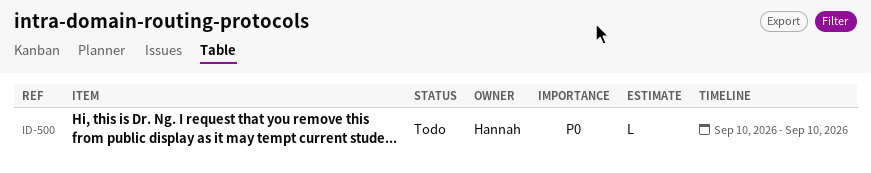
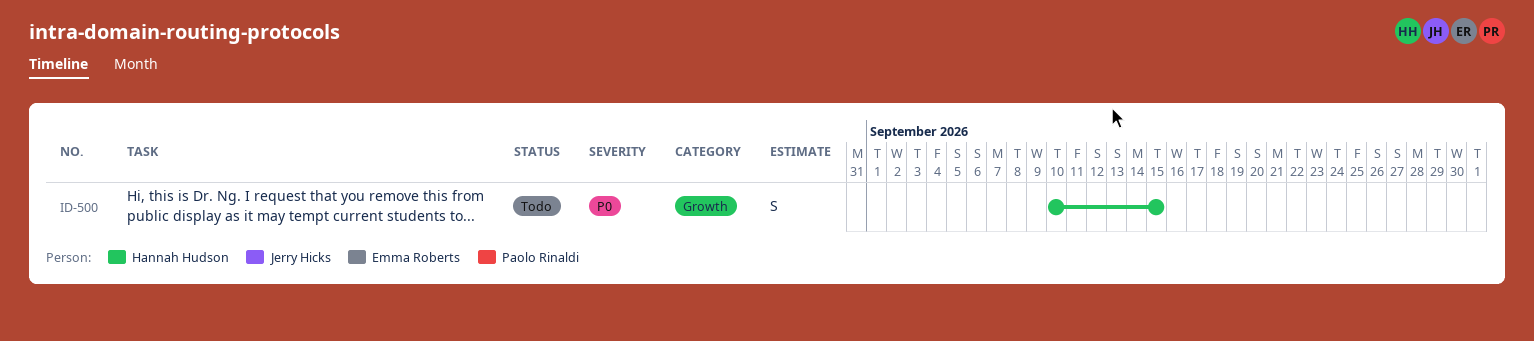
ID-500, estimate: L -> S
ID-500, due: Sep 10 -> Sep 15

